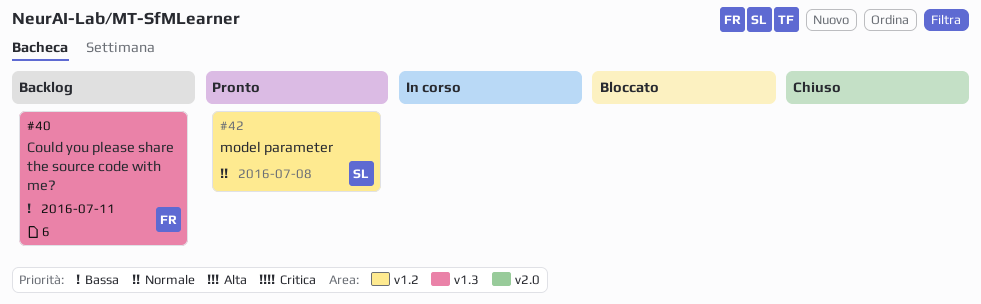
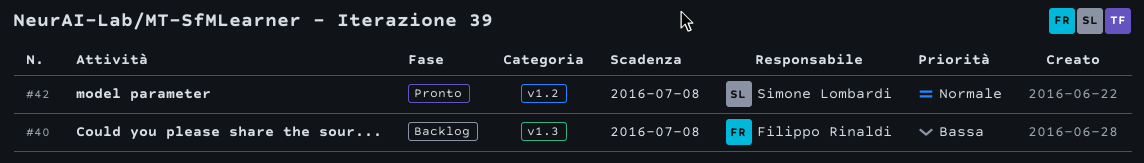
#40, due: Jul 11 -> Jul 8

